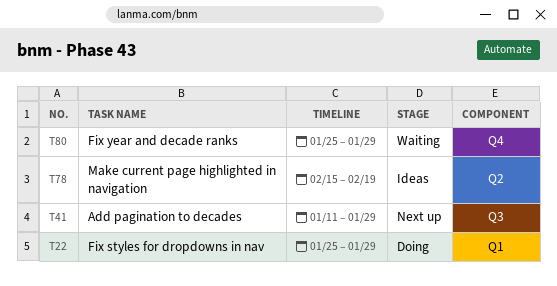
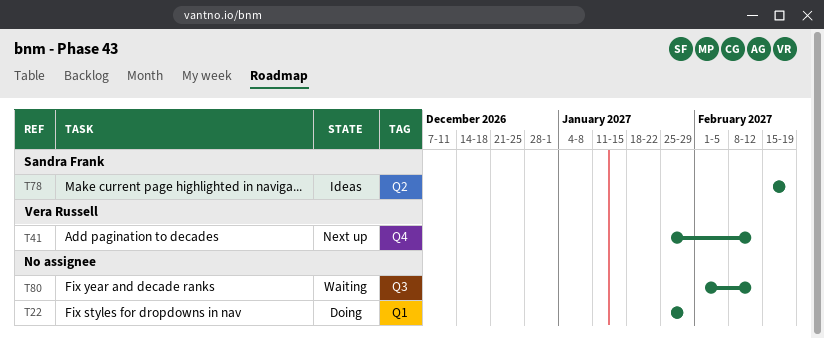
T41, label: Q3 -> Q4
T41, start: Jan 11 -> Jan 25
T41, due: Jan 29 -> Feb 12
T80, label: Q4 -> Q3
T80, start: Jan 25 -> Feb 1
T80, due: Jan 29 -> Feb 12

